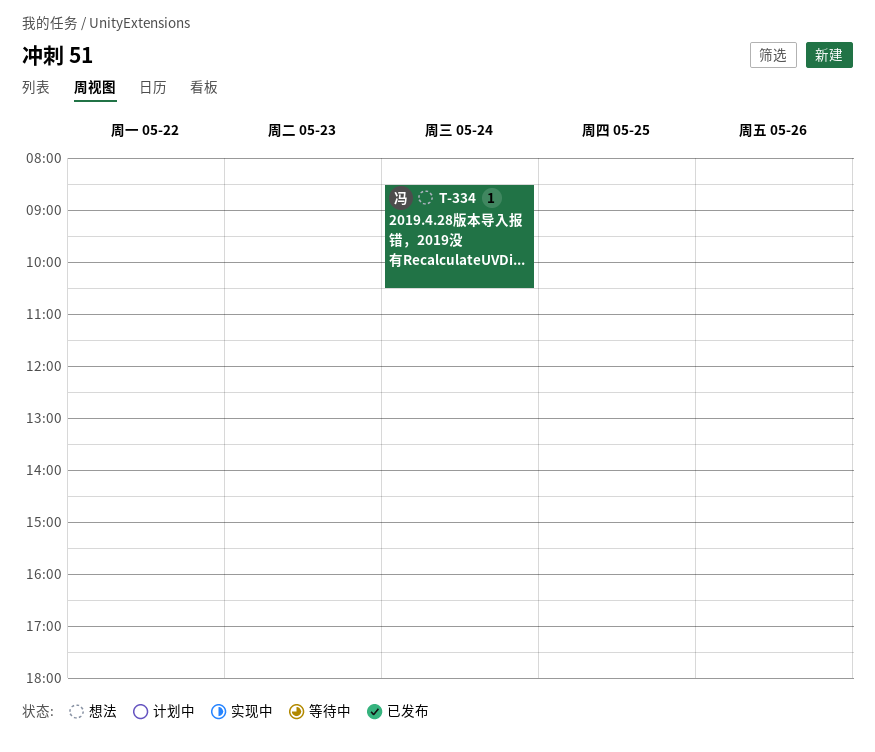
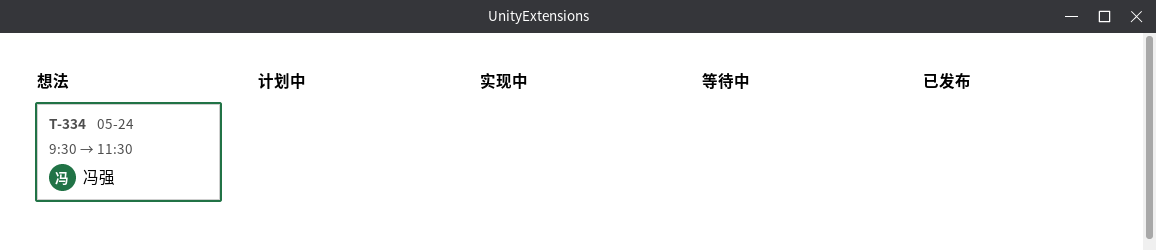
T-334, begins: 08:30 -> 09:30
T-334, ends: 10:30 -> 11:30

